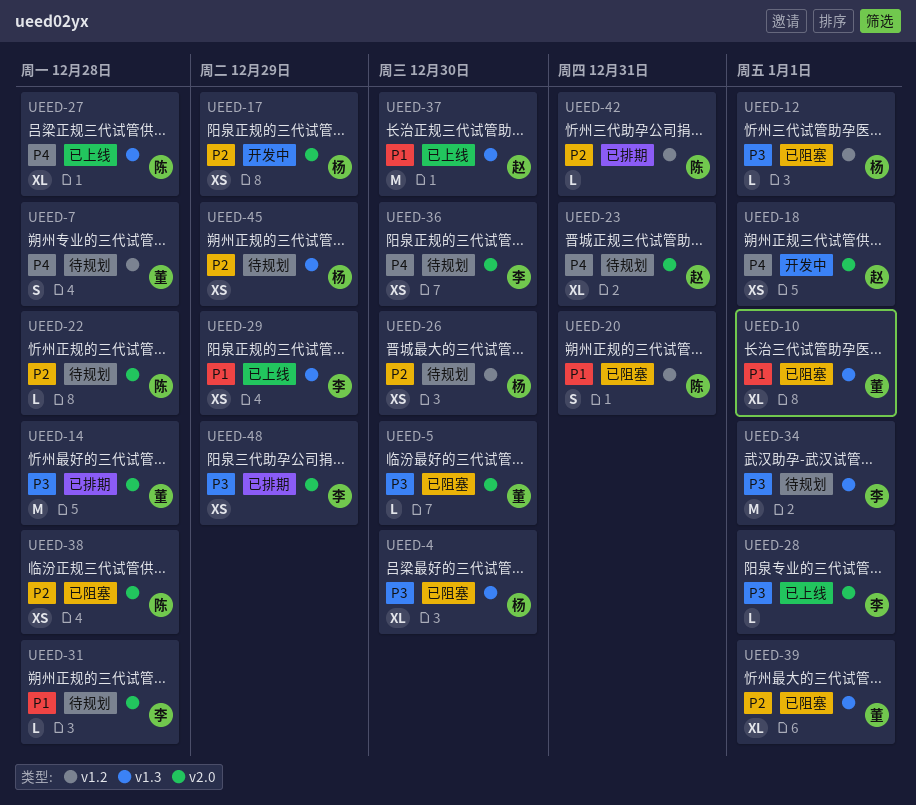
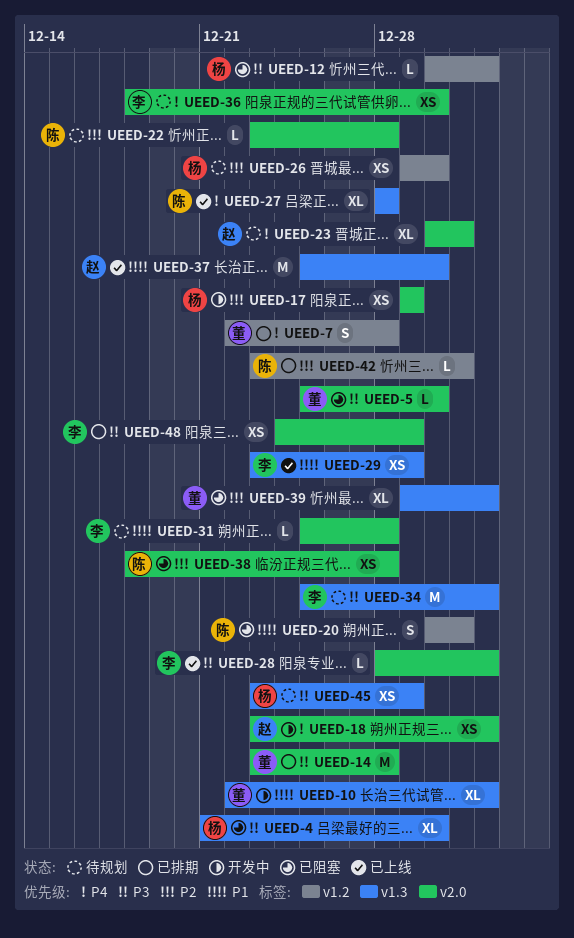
UEED-7, status: 待规划 -> 已排期
UEED-10, status: 已阻塞 -> 开发中
UEED-45, priority: P2 -> P3

